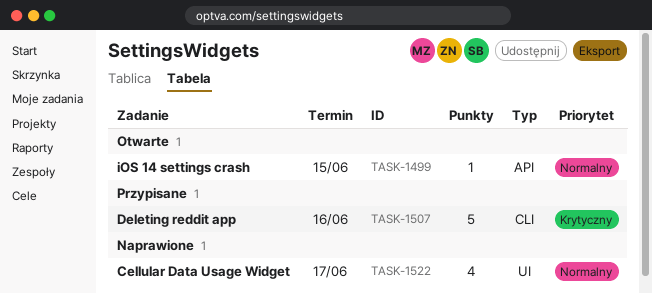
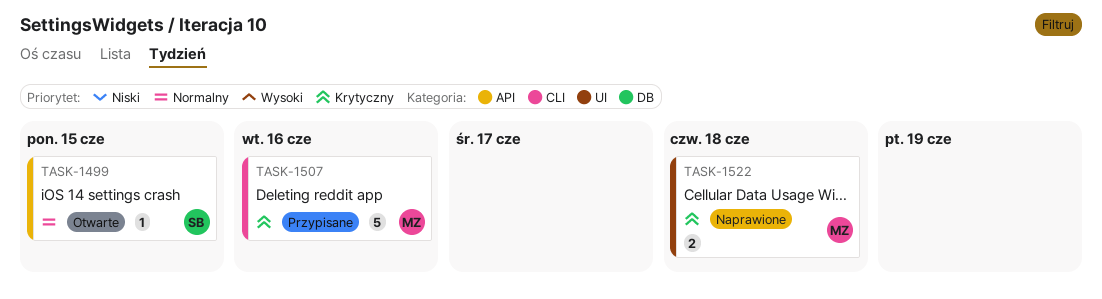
TASK-1522, priority: Normalny -> Krytyczny
TASK-1522, estimate: 4 -> 2
TASK-1522, due: Jun 17 -> Jun 18

